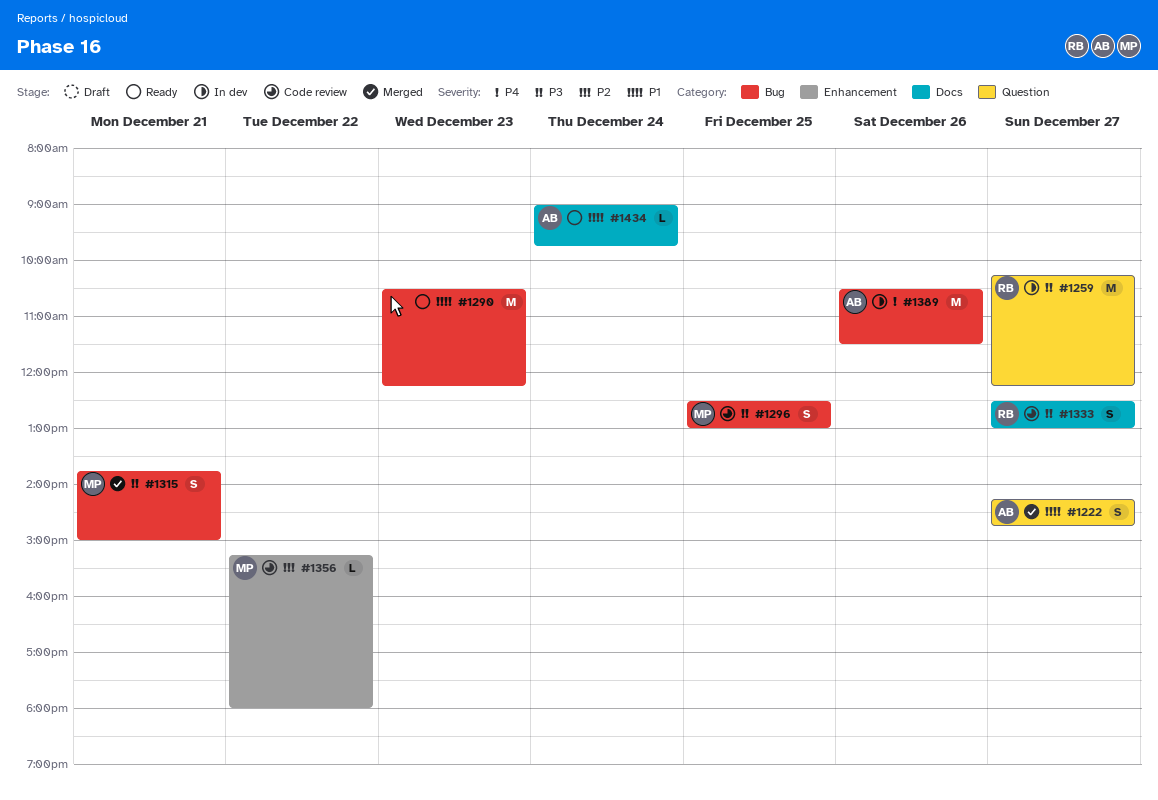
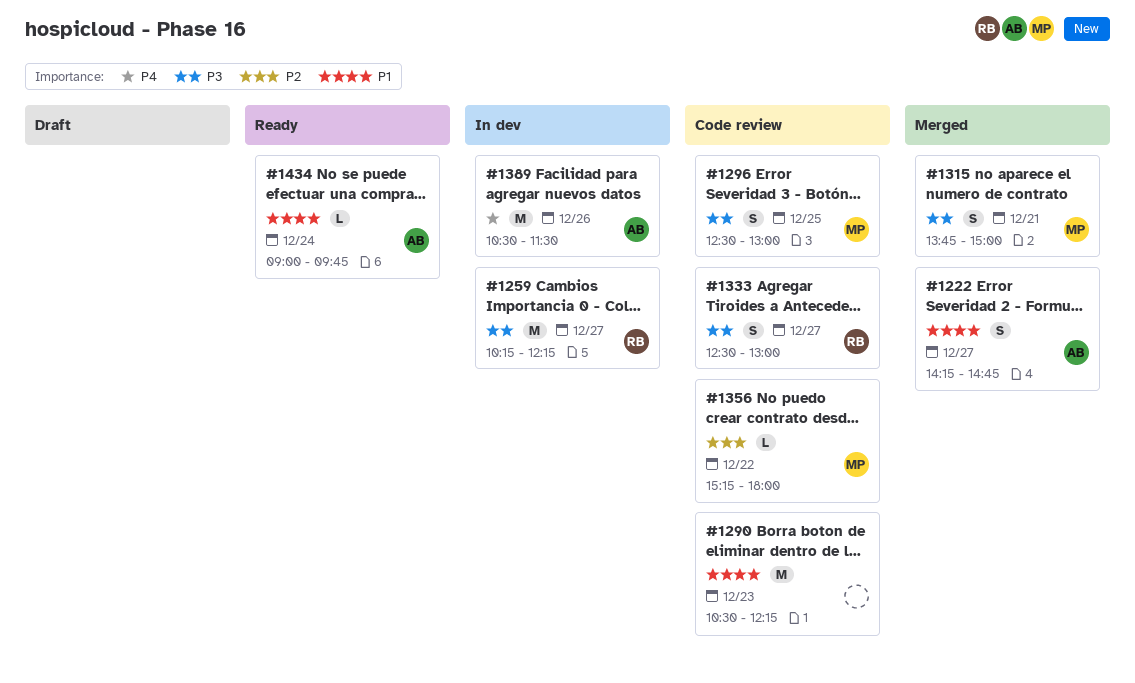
#1290, status: Ready -> Code review

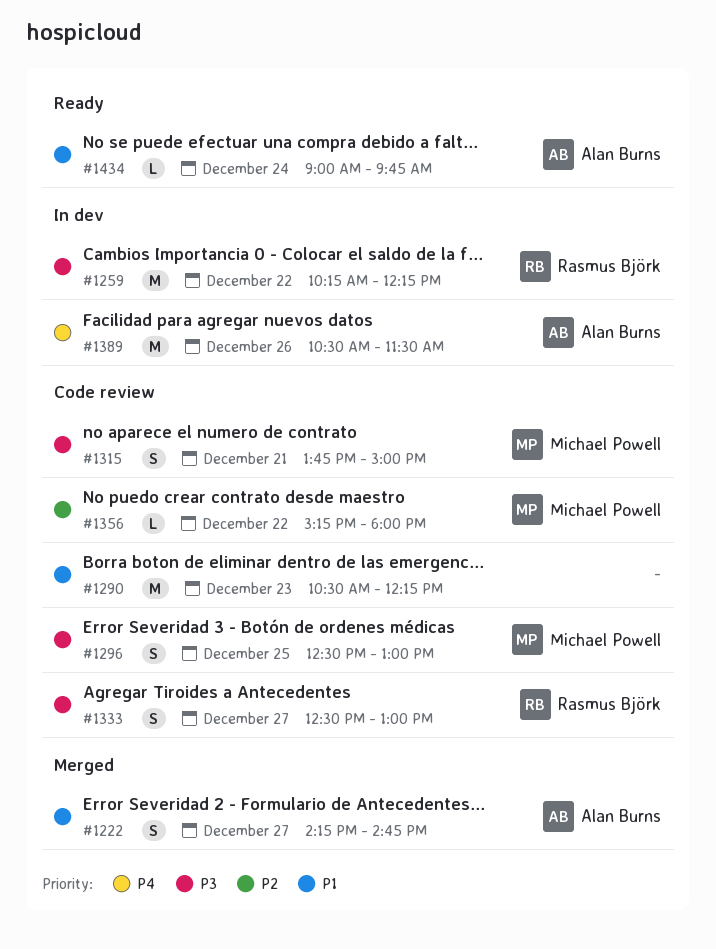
#1259, day: Dec 27 -> Dec 22
#1315, status: Merged -> Code review

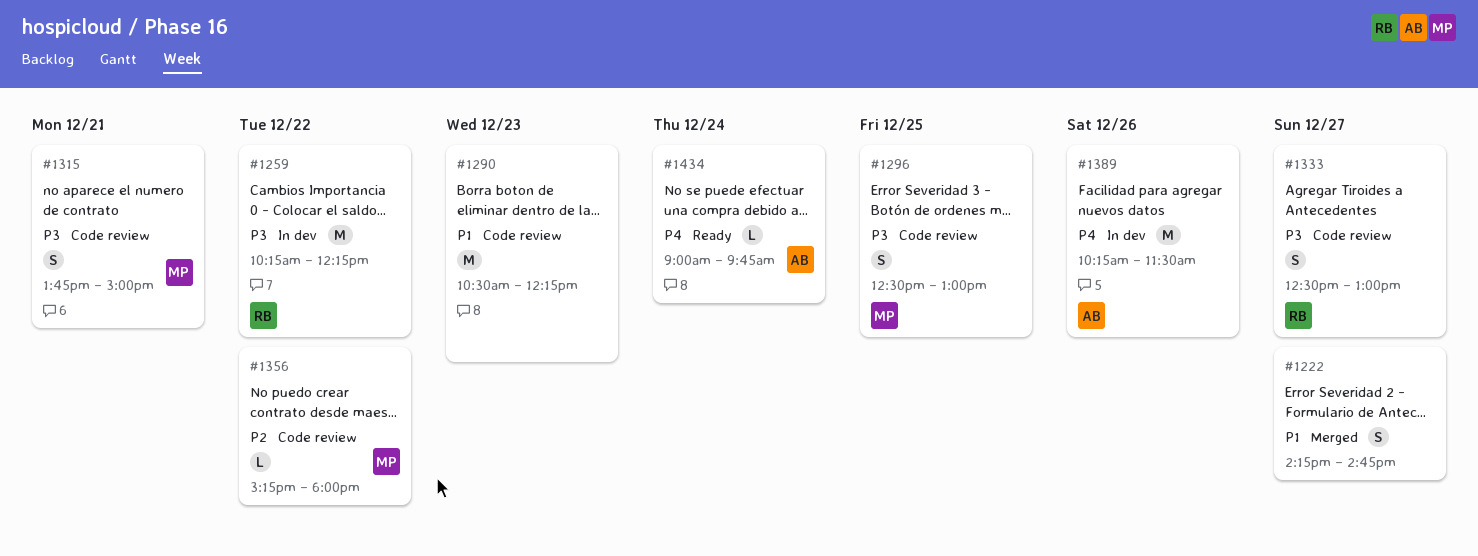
#1222, owner: Alan Burns -> none
#1389, begins: 10:30 -> 10:15
#1434, priority: P1 -> P4

